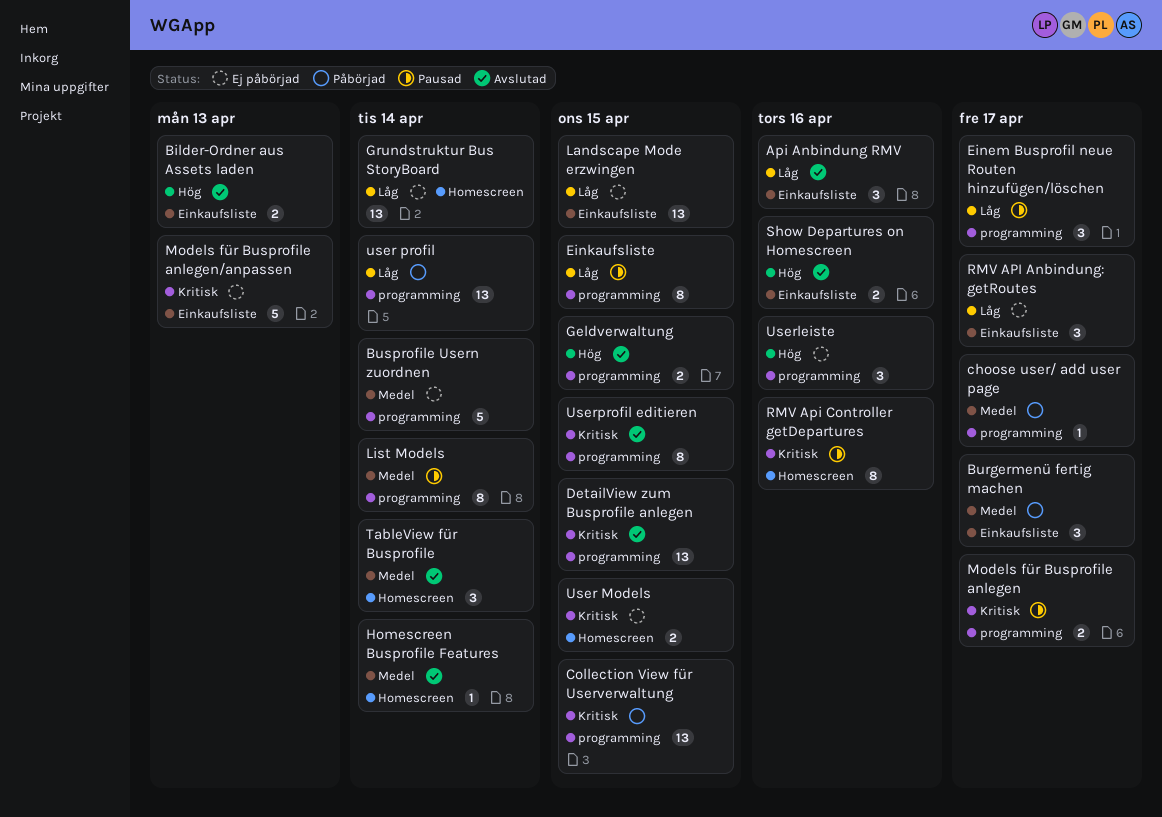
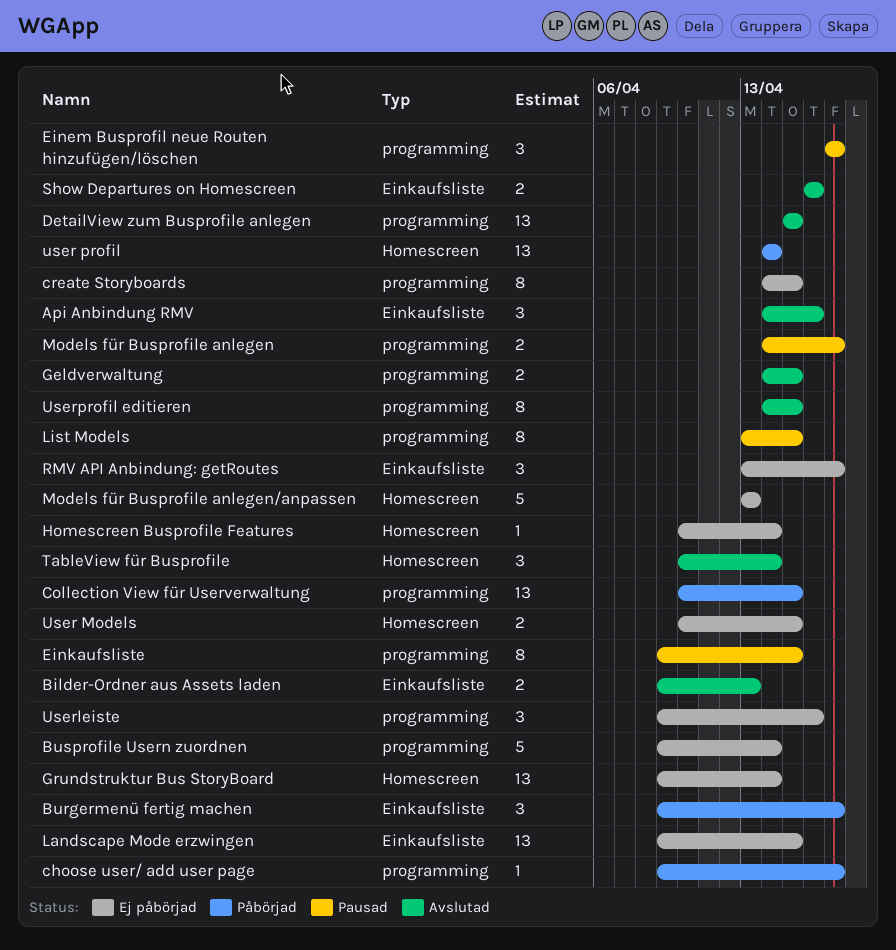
create Storyboards: none -> present
Homescreen Busprofile Features, status: Avslutad -> Ej påbörjad
List Models, due: Apr 14 -> Apr 15
Models für Busprofile anlegen/anpassen, label: Einkaufsliste -> Homescreen
RMV Api Controller getDepartures: present -> none
user profil, label: programming -> Homescreen

